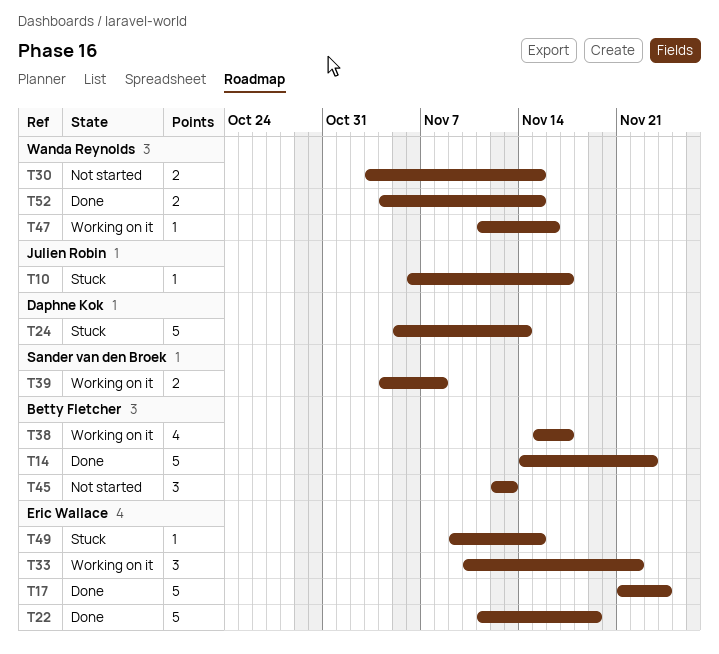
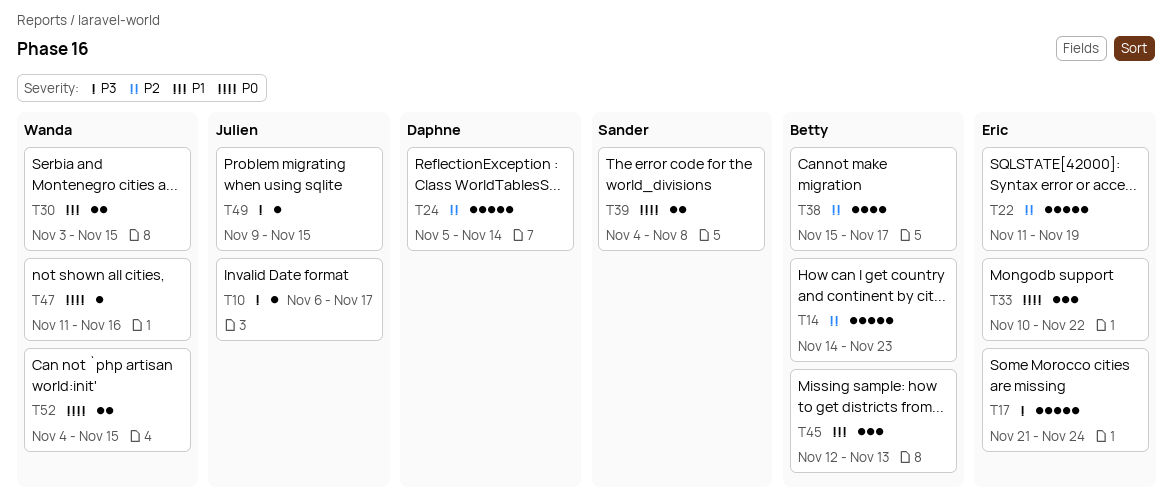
T49, owner: Eric Wallace -> Julien Robin

